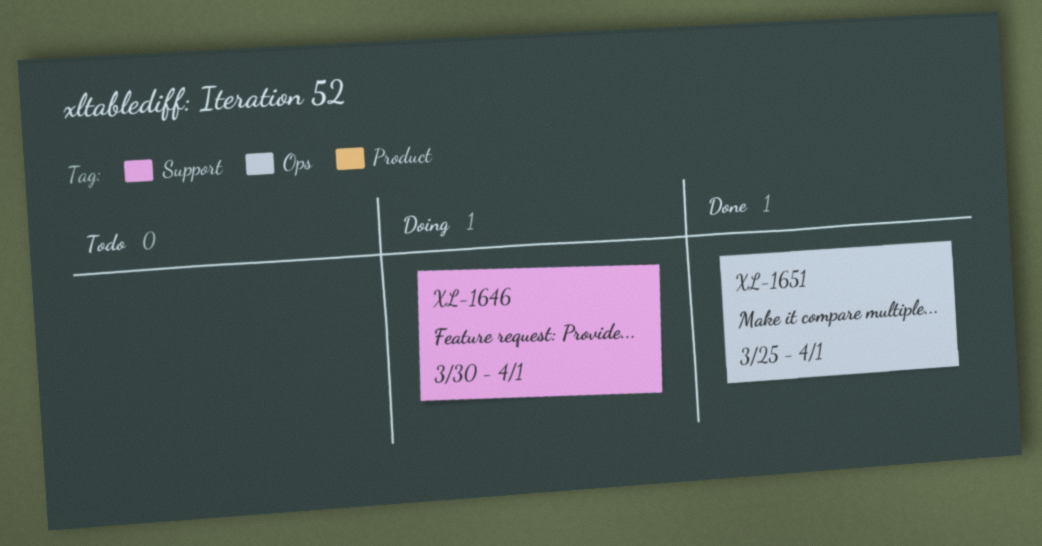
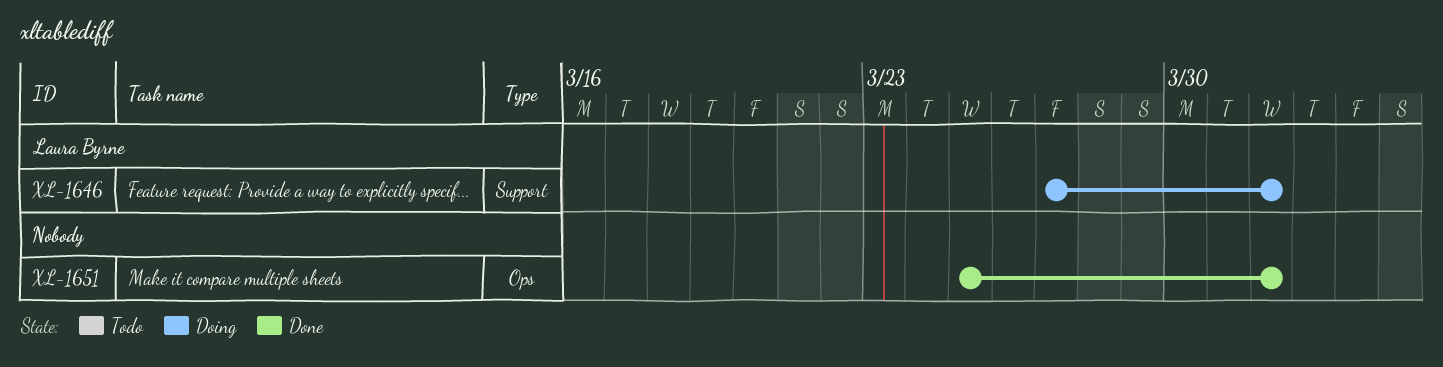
XL-1646, start: Mar 30 -> Mar 27

